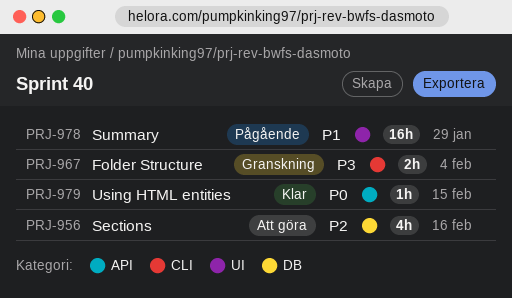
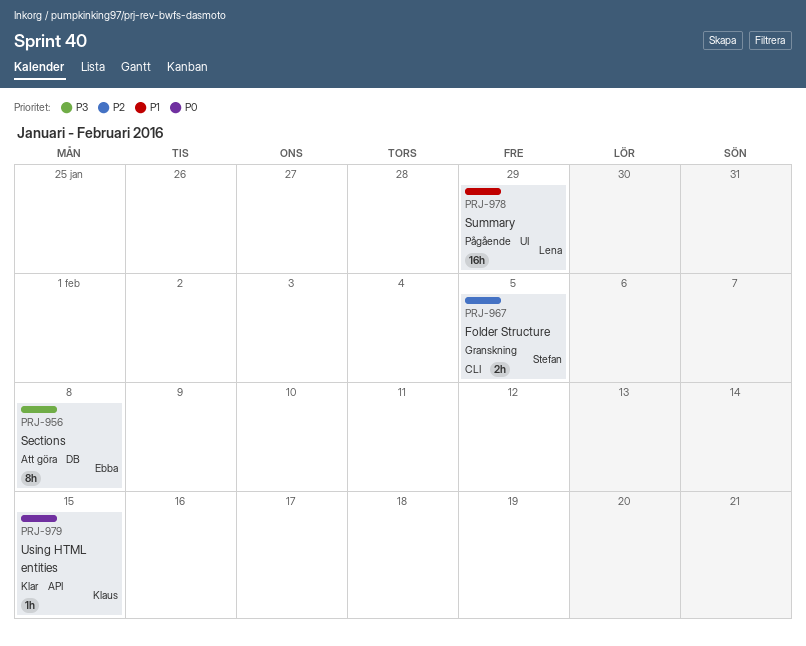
PRJ-956, priority: P2 -> P3
PRJ-956, estimate: 4h -> 8h
PRJ-956, due: Feb 16 -> Feb 8
PRJ-967, priority: P3 -> P2
PRJ-967, due: Feb 4 -> Feb 5

